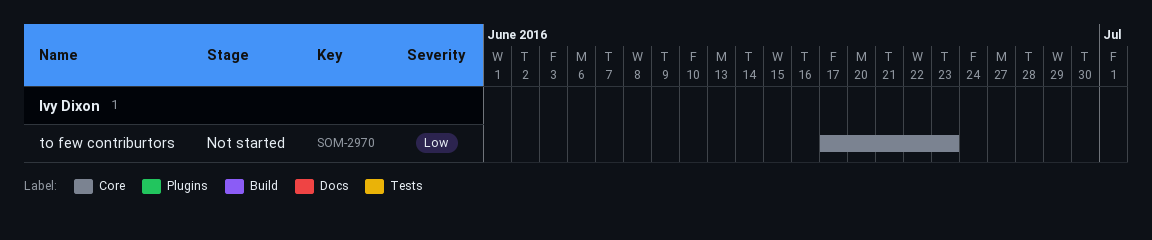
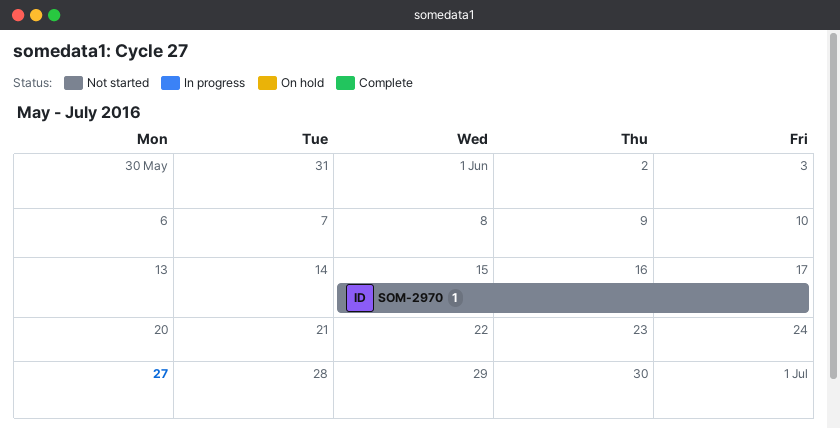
SOM-2970, start: Jun 17 -> Jun 15
SOM-2970, due: Jun 23 -> Jun 17

